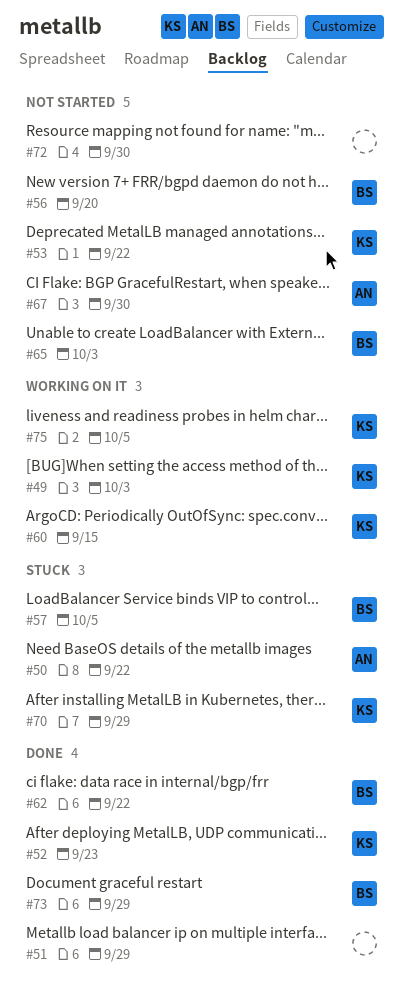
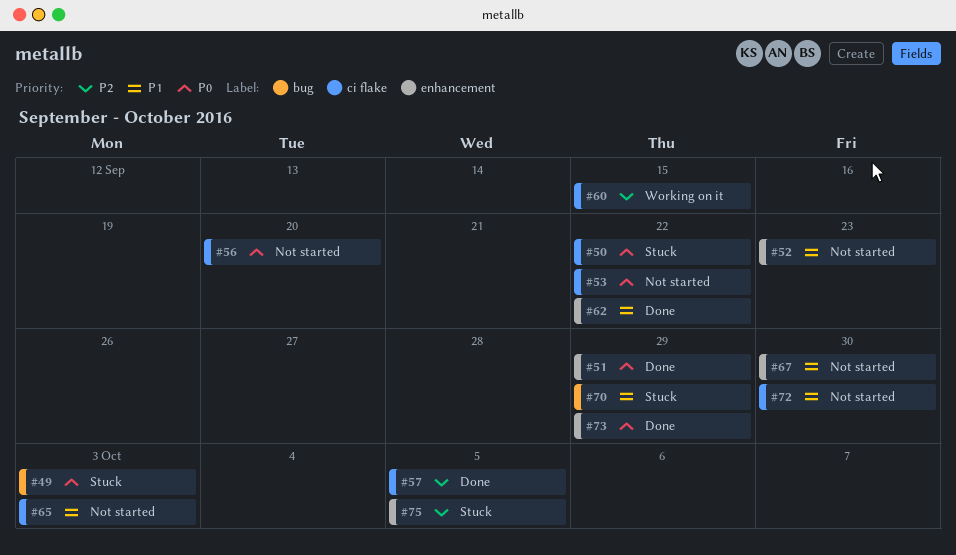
#49, status: Working on it -> Stuck
#52, status: Done -> Not started
#57, status: Stuck -> Done
#75, status: Working on it -> Stuck

